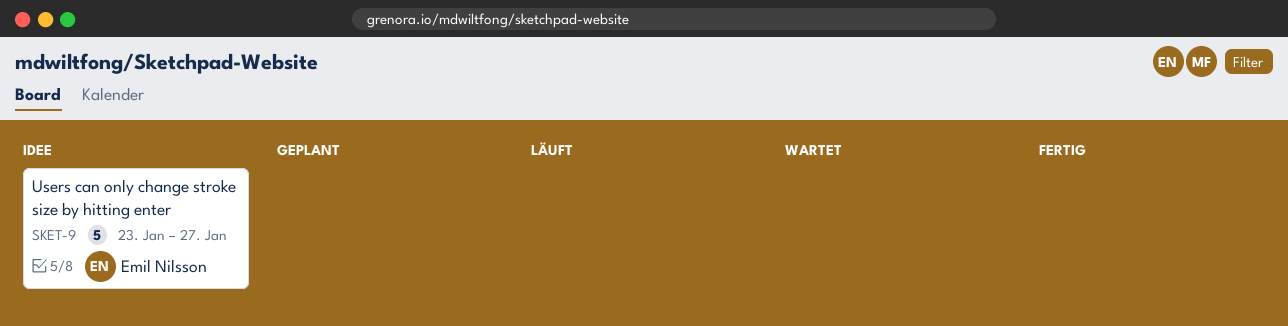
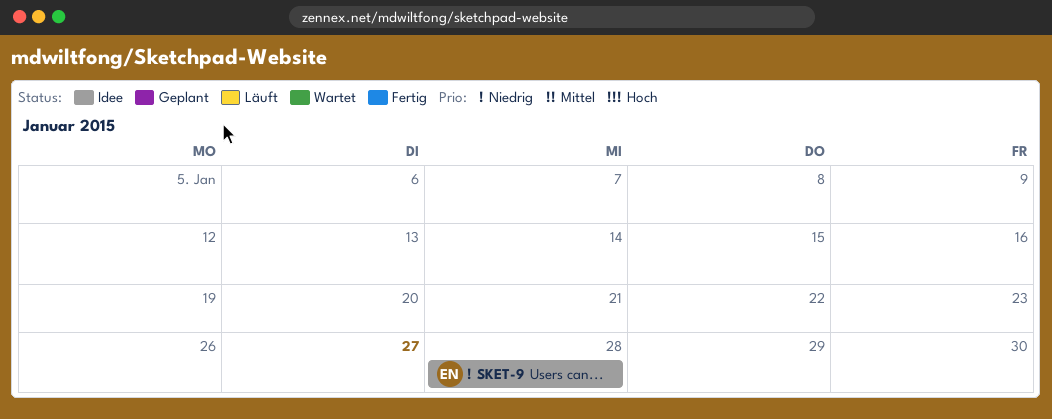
SKET-9, start: Jan 23 -> Jan 28
SKET-9, due: Jan 27 -> Jan 28

